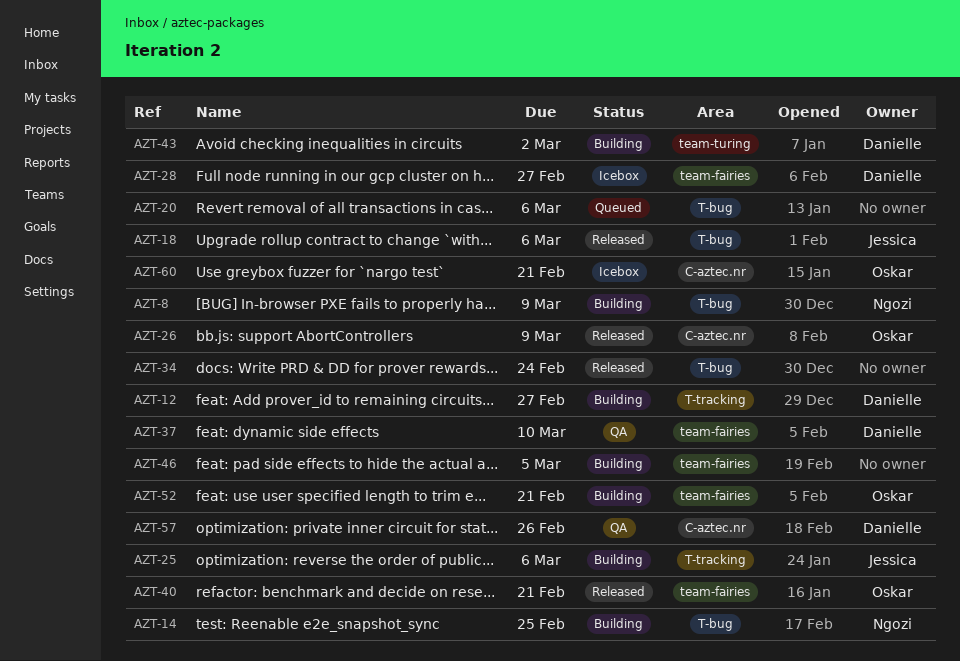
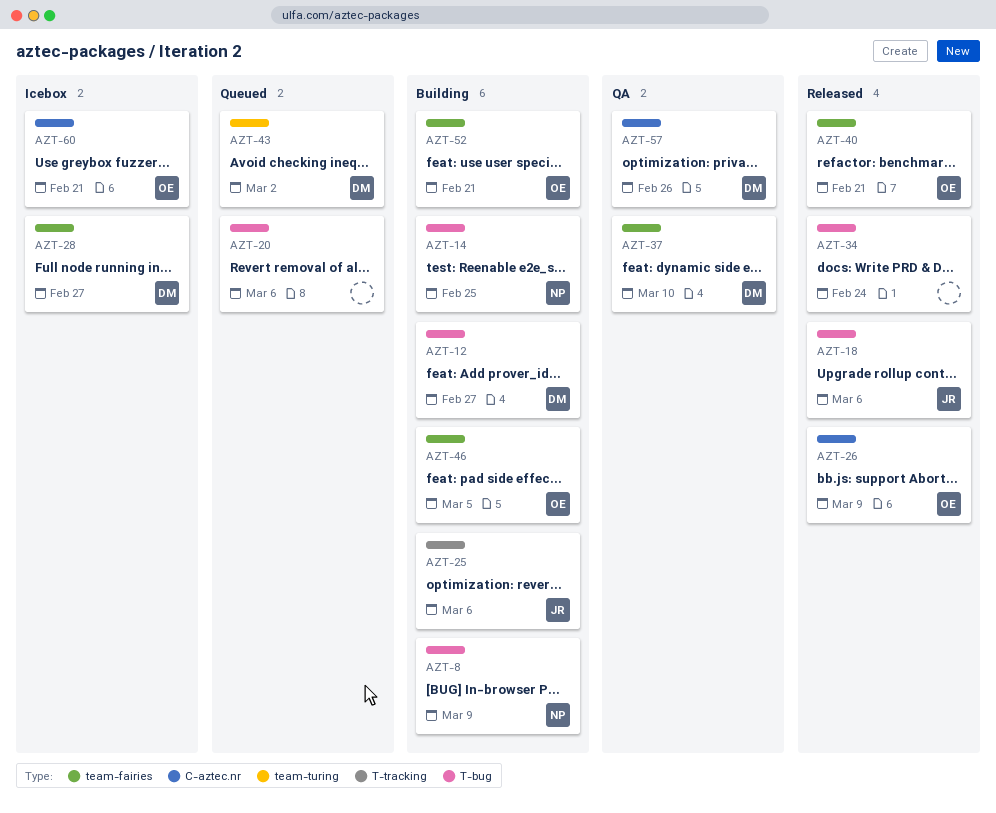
AZT-12, label: T-tracking -> T-bug
AZT-43, status: Building -> Queued
AZT-46, owner: none -> Oskar

